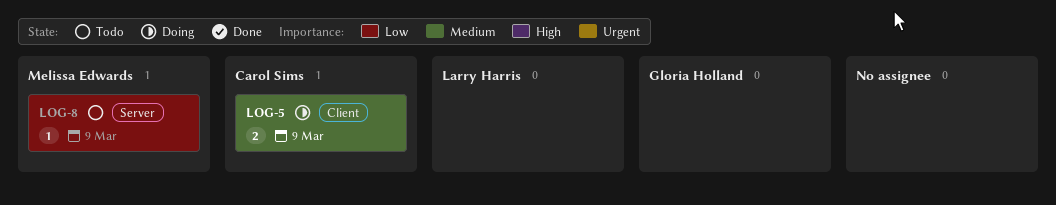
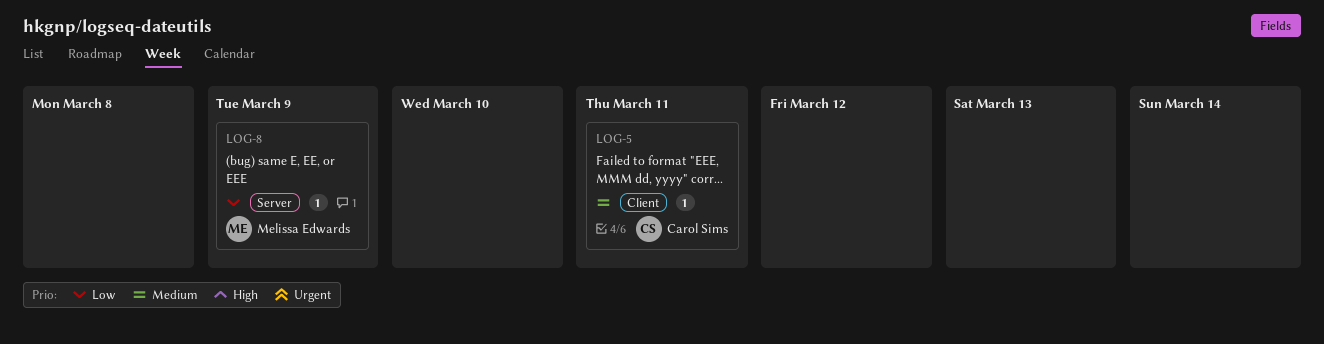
LOG-5, estimate: 2 -> 1
LOG-5, due: Mar 9 -> Mar 11

